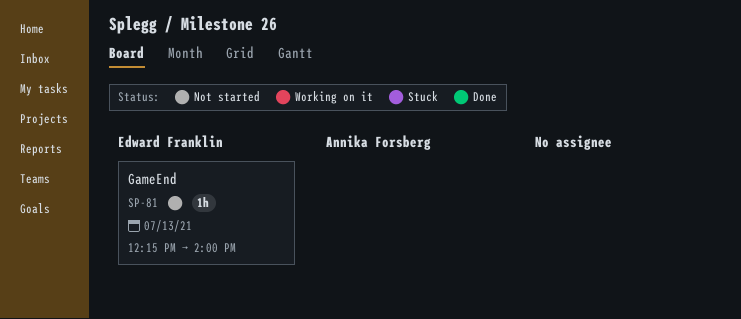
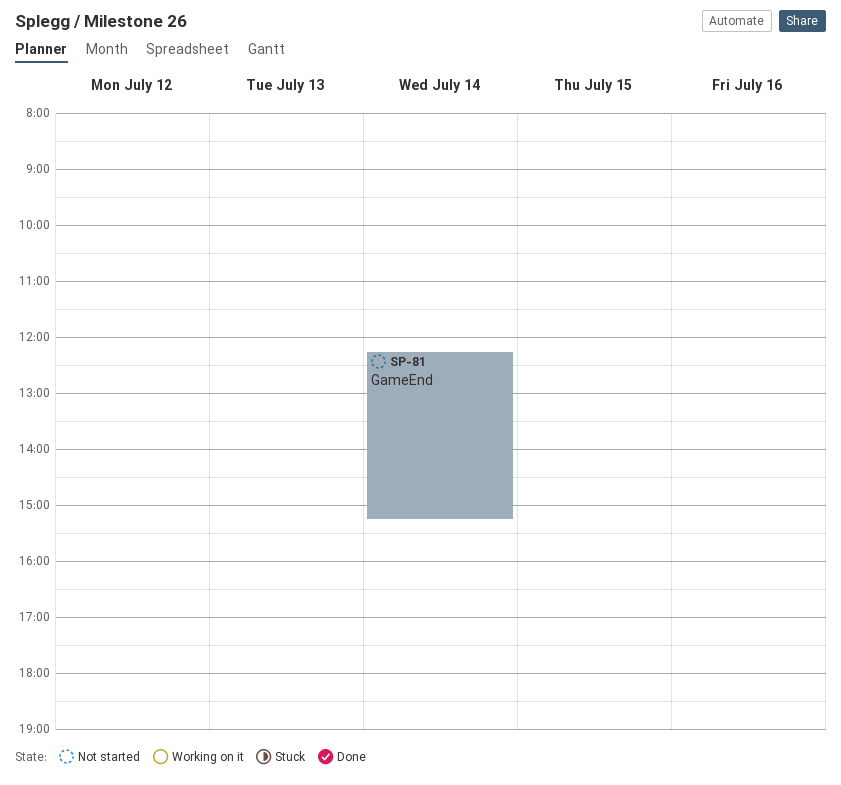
SP-81, day: Jul 13 -> Jul 14
SP-81, ends: 14:00 -> 15:15

